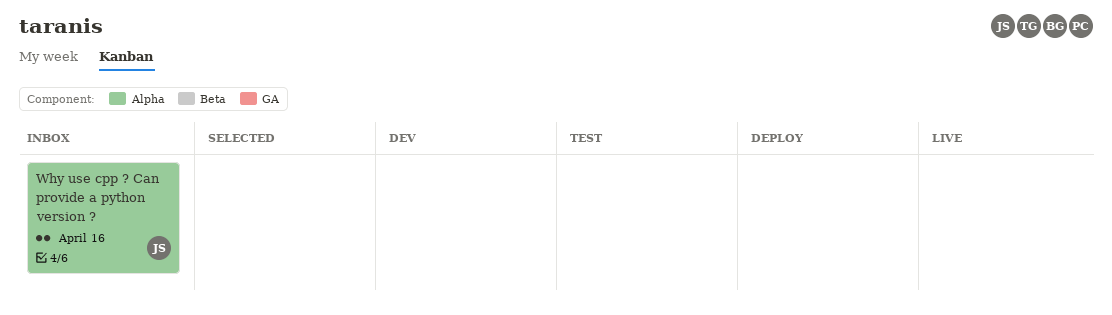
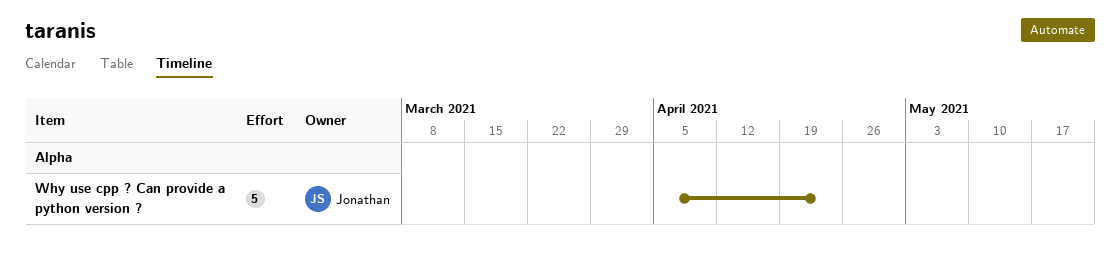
Why use cpp ? Can provide a python version ?, estimate: 2 -> 5
Why use cpp ? Can provide a python version ?, due: Apr 16 -> Apr 23

